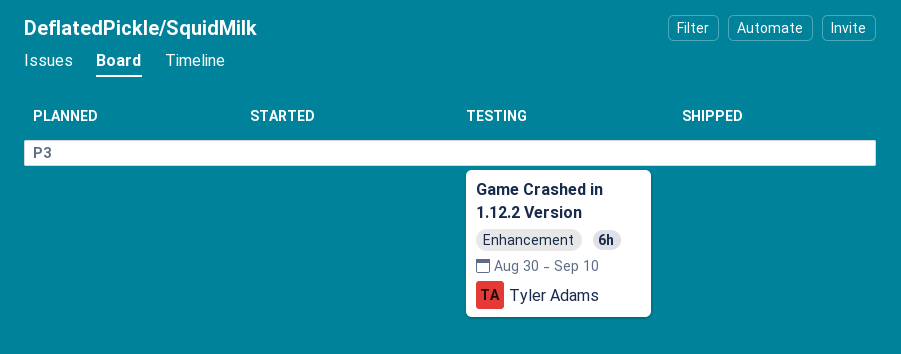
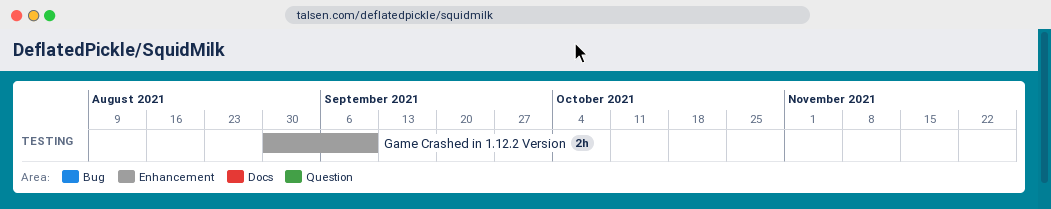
Game Crashed in 1.12.2 Version, estimate: 6h -> 2h

